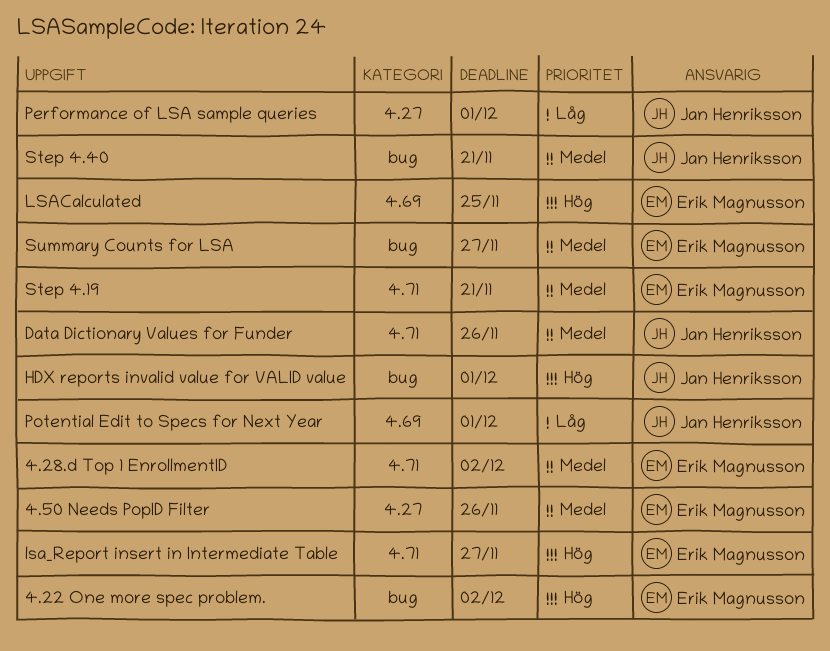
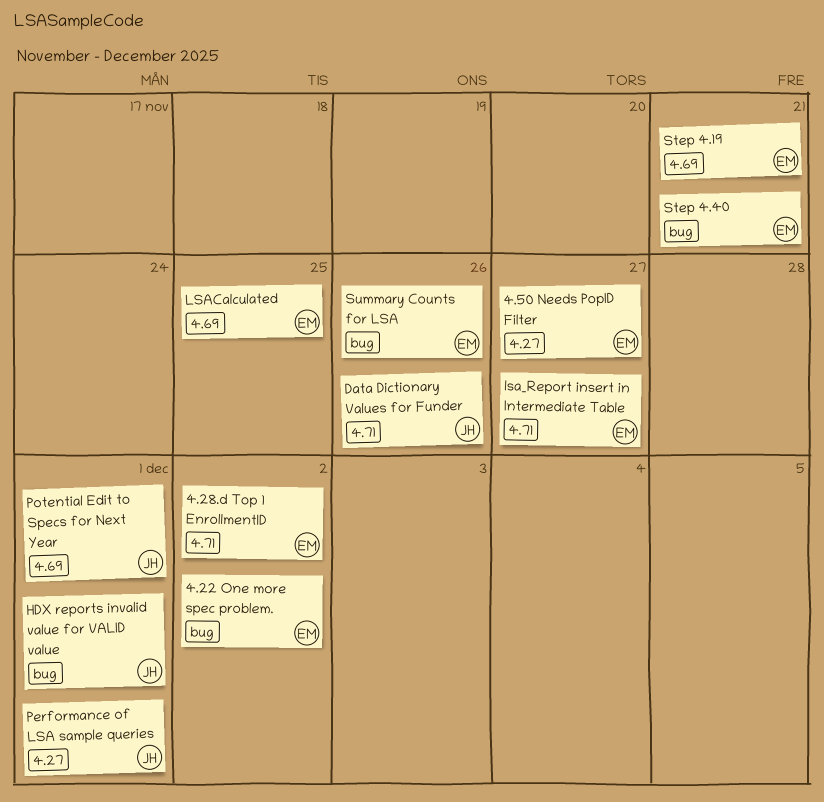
4.50 Needs PopID Filter, due: Nov 26 -> Nov 27
Step 4.19, label: 4.71 -> 4.69
Step 4.40, owner: Jan Henriksson -> Erik Magnusson
Summary Counts for LSA, due: Nov 27 -> Nov 26

